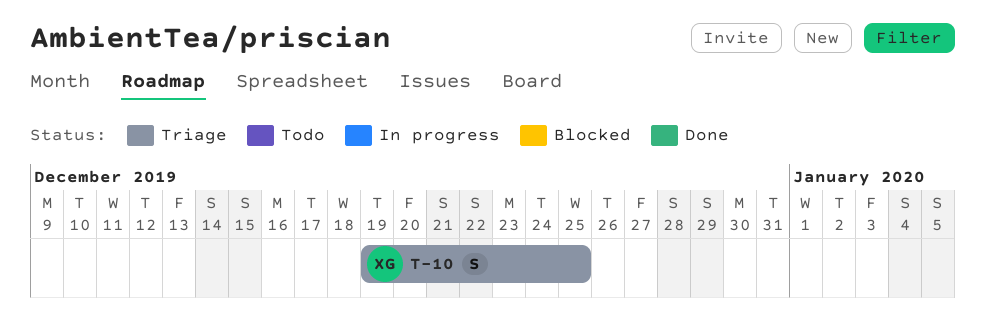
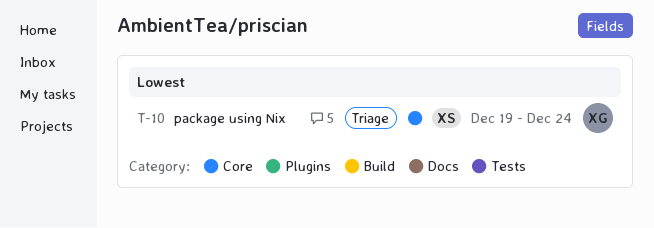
T-10, estimate: S -> XS
T-10, due: Dec 25 -> Dec 24

